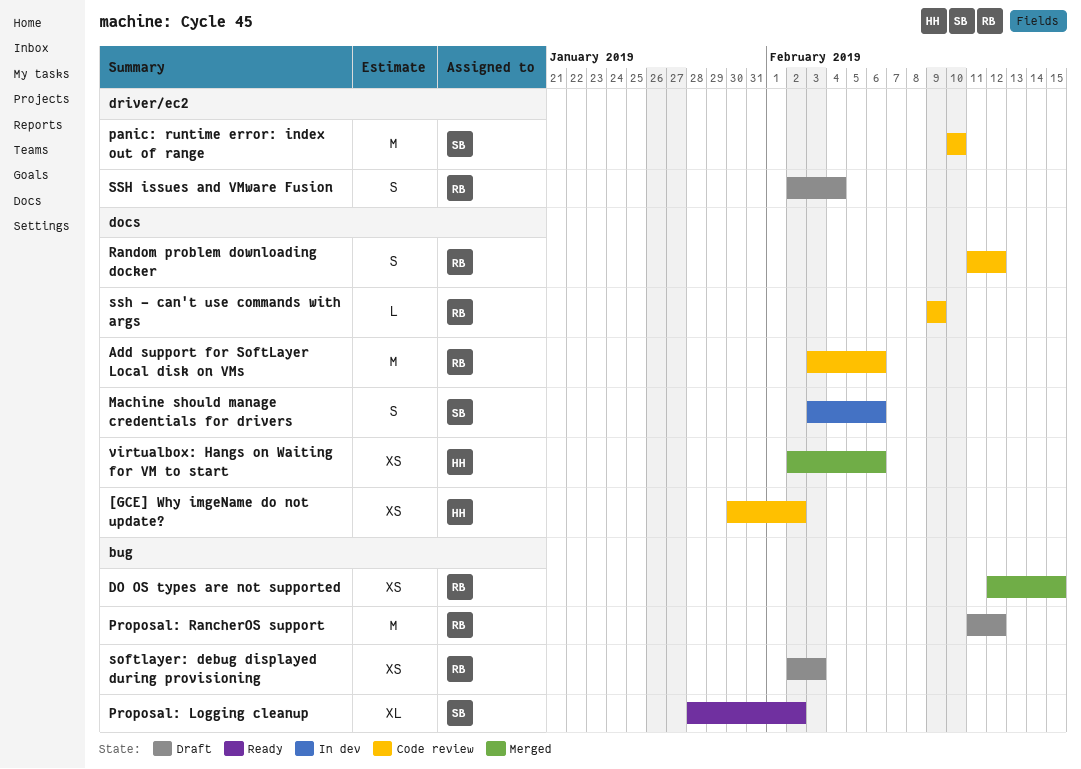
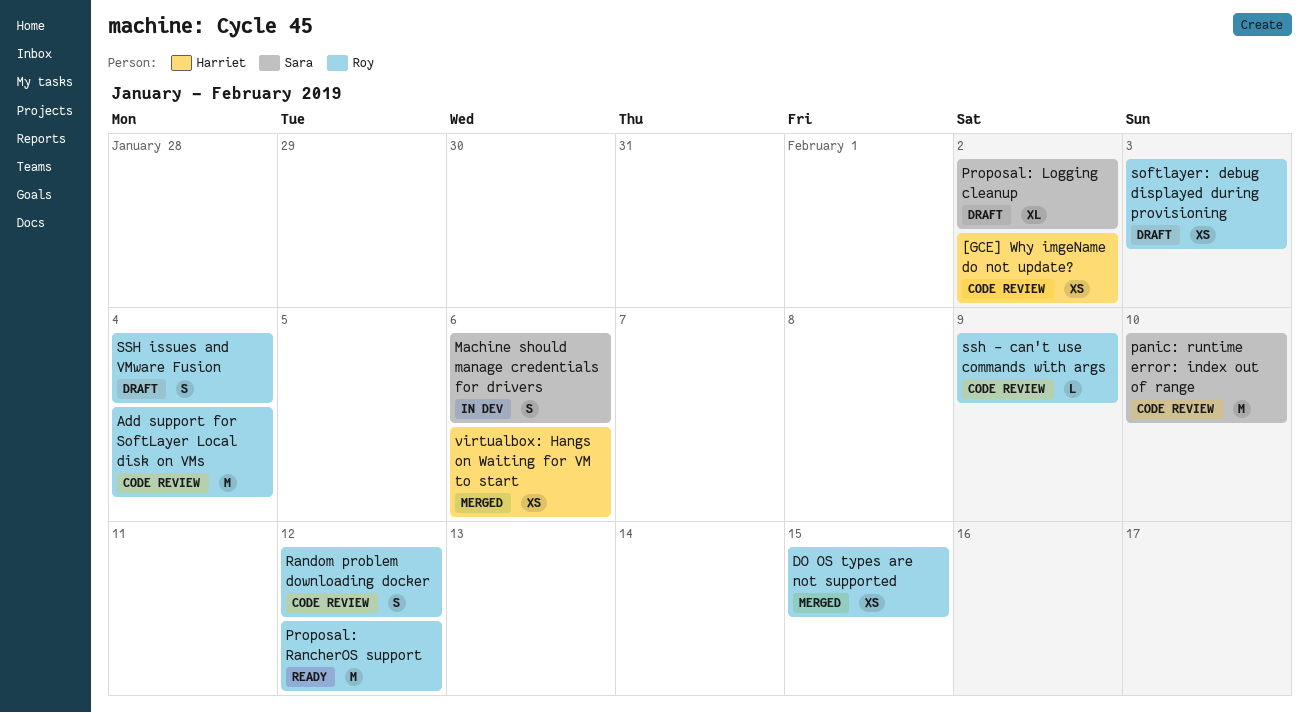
Add support for SoftLayer Local disk on VMs, due: Feb 6 -> Feb 4
Proposal: Logging cleanup, status: Ready -> Draft
Proposal: RancherOS support, status: Draft -> Ready

